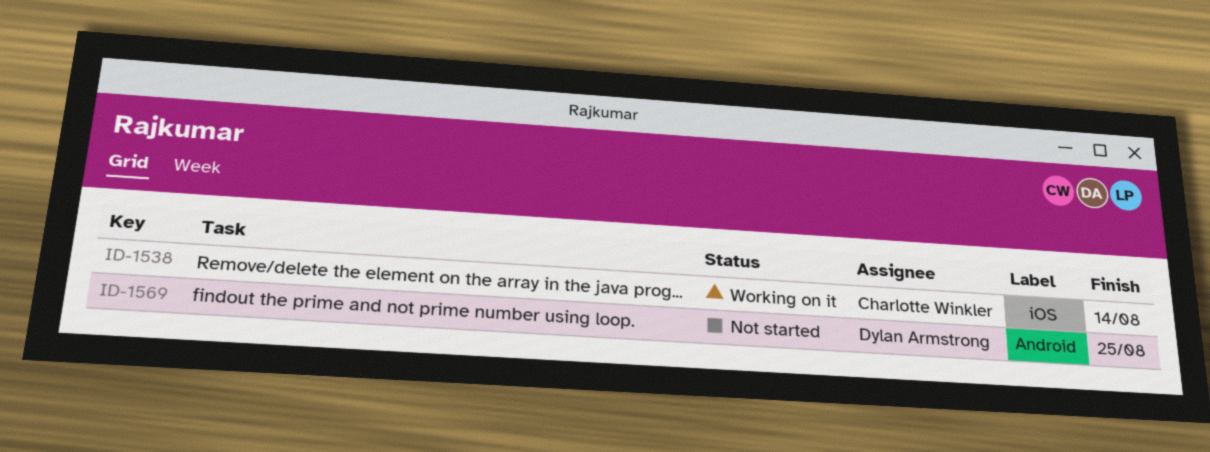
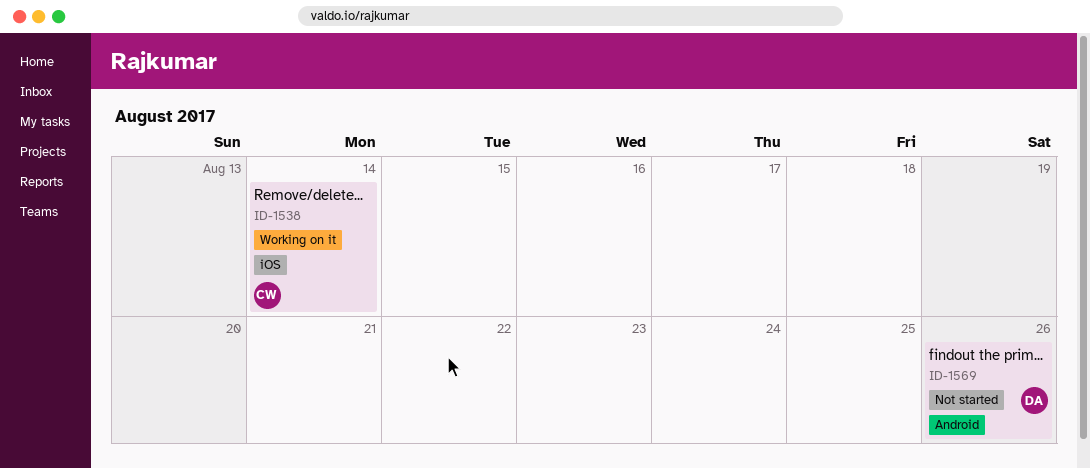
ID-1569, due: Aug 25 -> Aug 26

